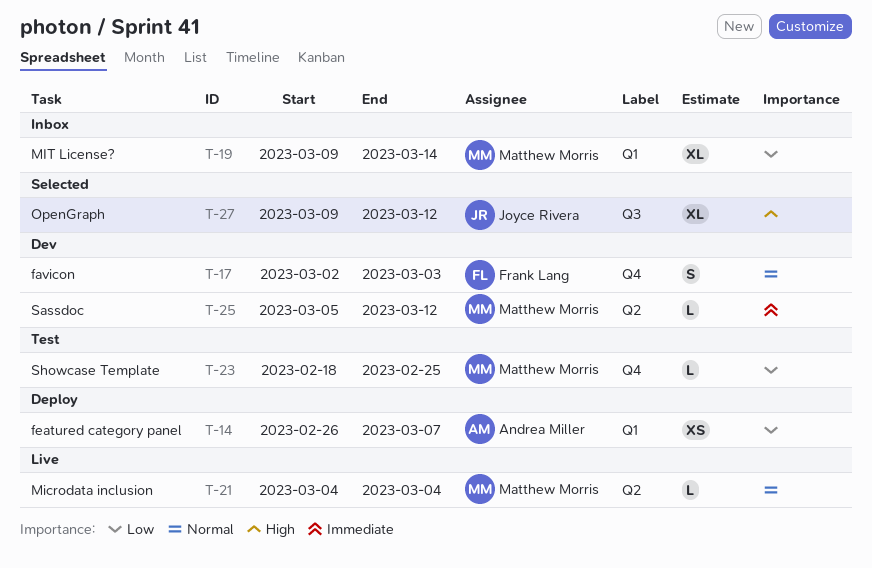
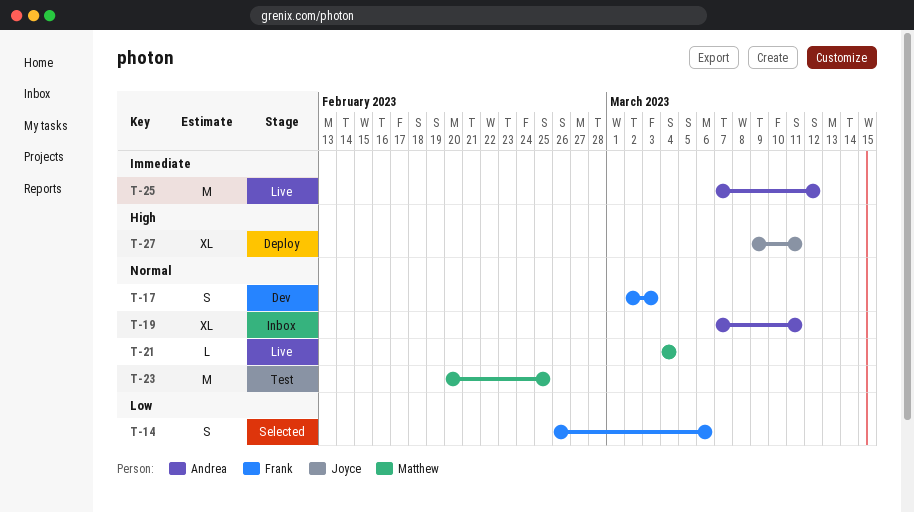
T-14, status: Deploy -> Selected
T-14, owner: Andrea Miller -> Frank Lang
T-14, estimate: XS -> S
T-14, due: Mar 7 -> Mar 6
T-19, owner: Matthew Morris -> Andrea Miller
T-19, priority: Low -> Normal
T-19, start: Mar 9 -> Mar 7
T-19, due: Mar 14 -> Mar 11
T-23, priority: Low -> Normal
T-23, estimate: L -> M
T-23, start: Feb 18 -> Feb 20
T-25, status: Dev -> Live
T-25, owner: Matthew Morris -> Andrea Miller
T-25, estimate: L -> M
T-25, start: Mar 5 -> Mar 7
T-27, status: Selected -> Deploy
T-27, due: Mar 12 -> Mar 11

